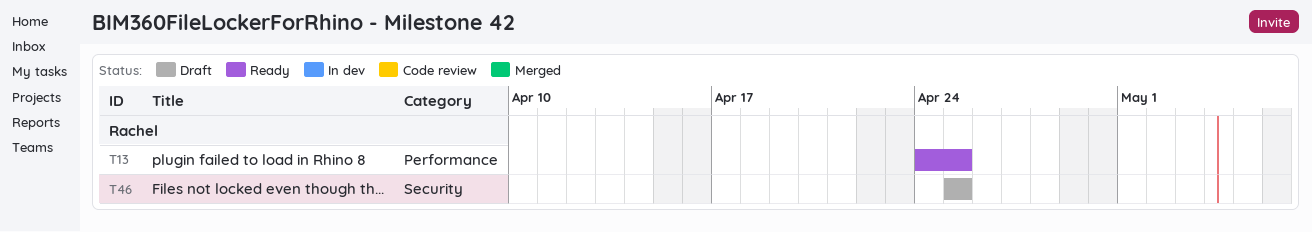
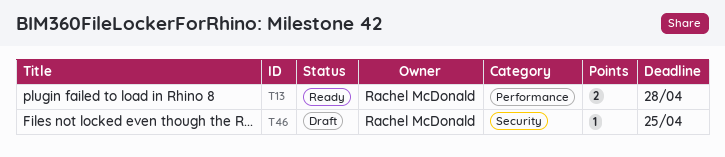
T13, due: Apr 25 -> Apr 28

